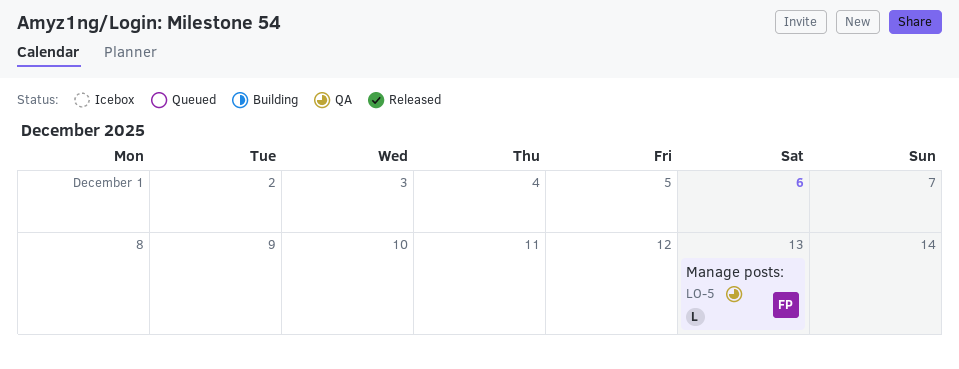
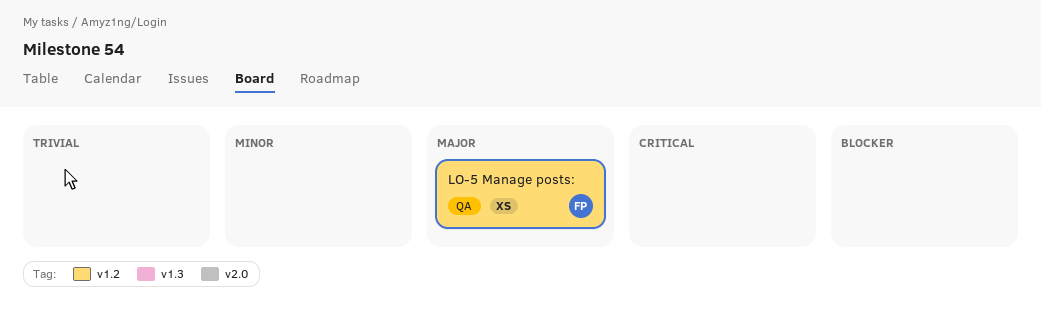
LO-5, estimate: L -> XS

